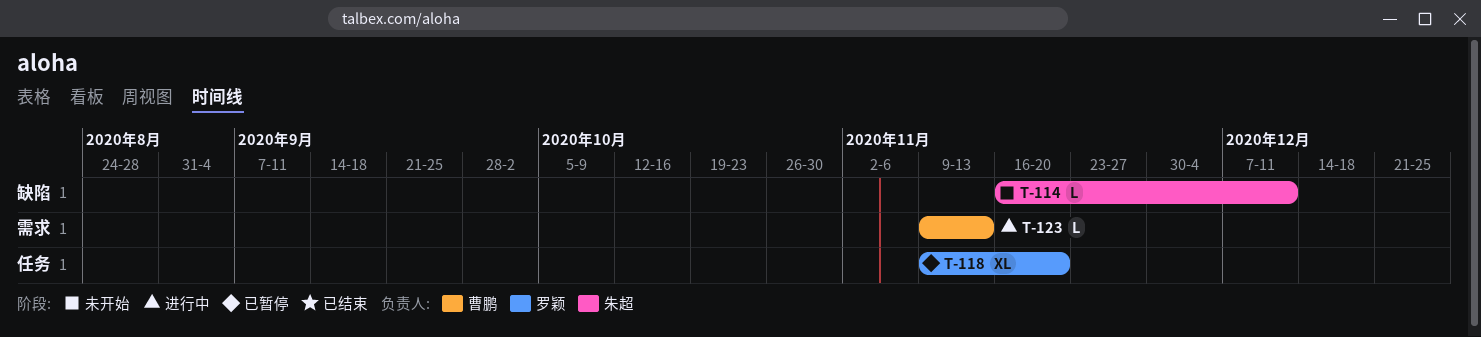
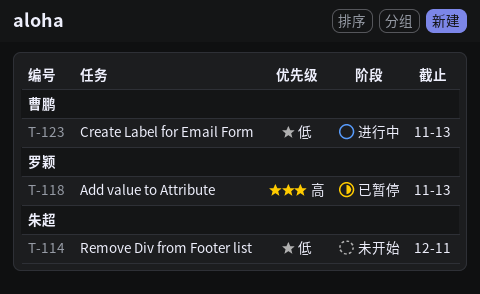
T-118, due: Nov 20 -> Nov 13

